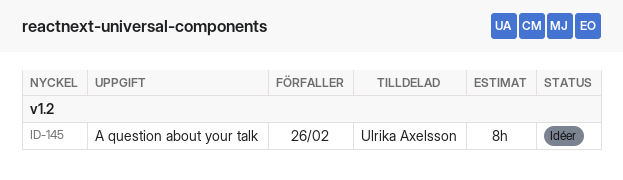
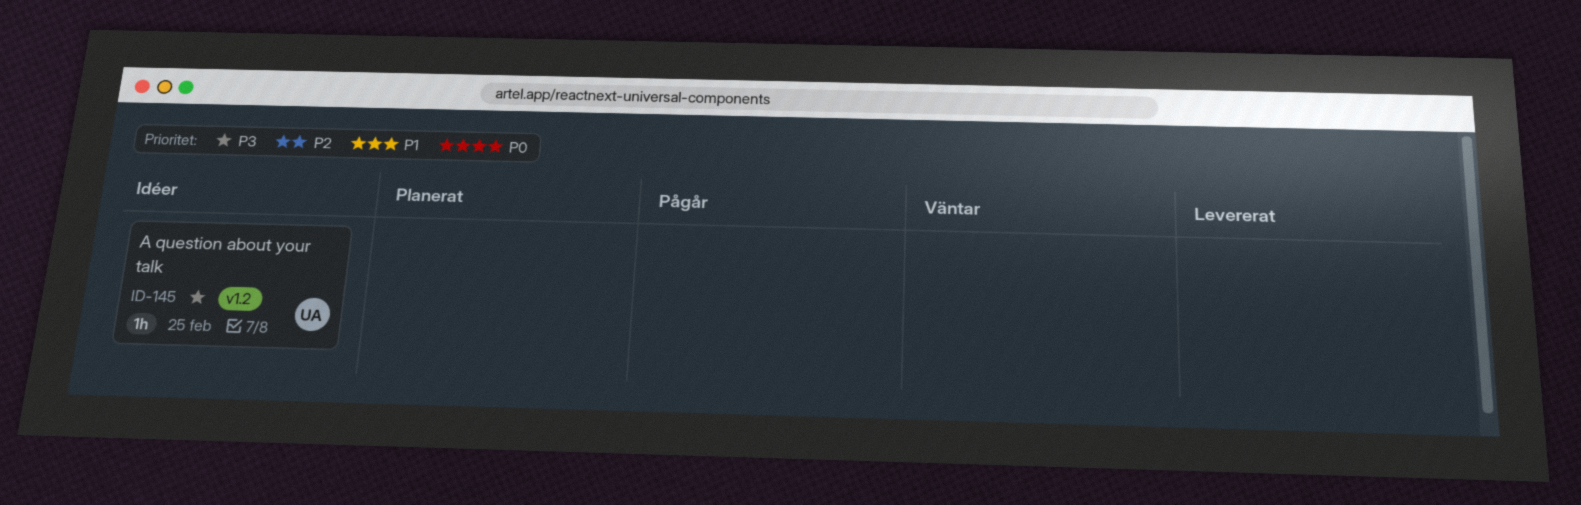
ID-145, estimate: 8h -> 1h
ID-145, due: Feb 26 -> Feb 25

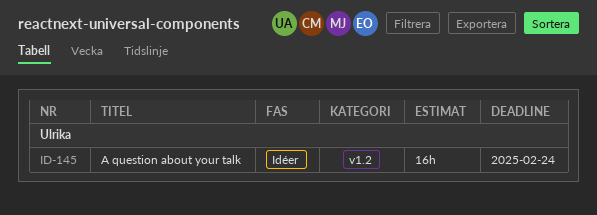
ID-145, estimate: 1h -> 16h
ID-145, due: Feb 25 -> Feb 24

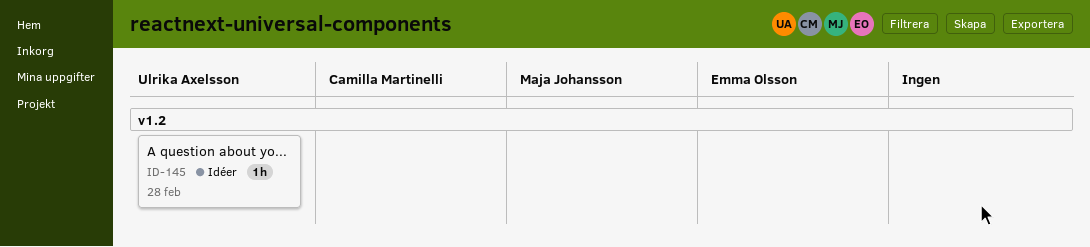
ID-145, estimate: 16h -> 1h
ID-145, due: Feb 24 -> Feb 28

